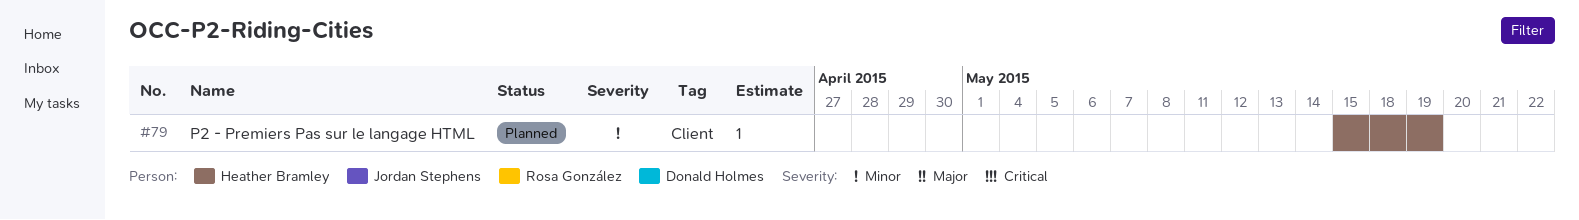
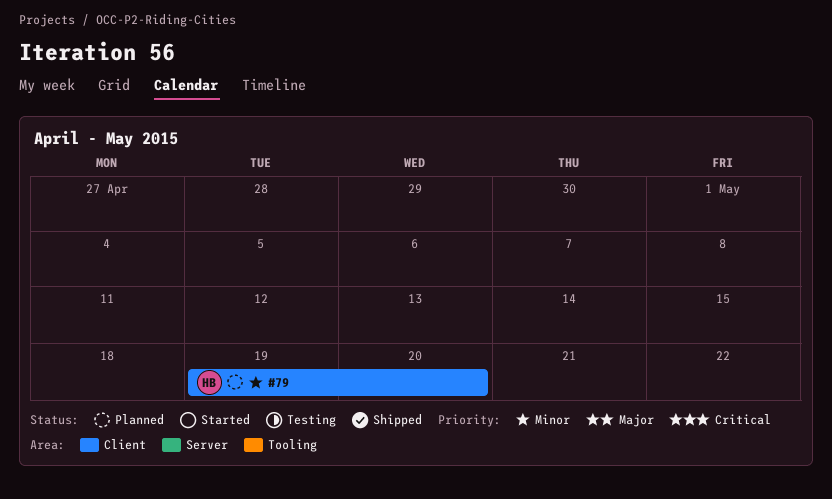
#79, start: May 15 -> May 19
#79, due: May 19 -> May 20

